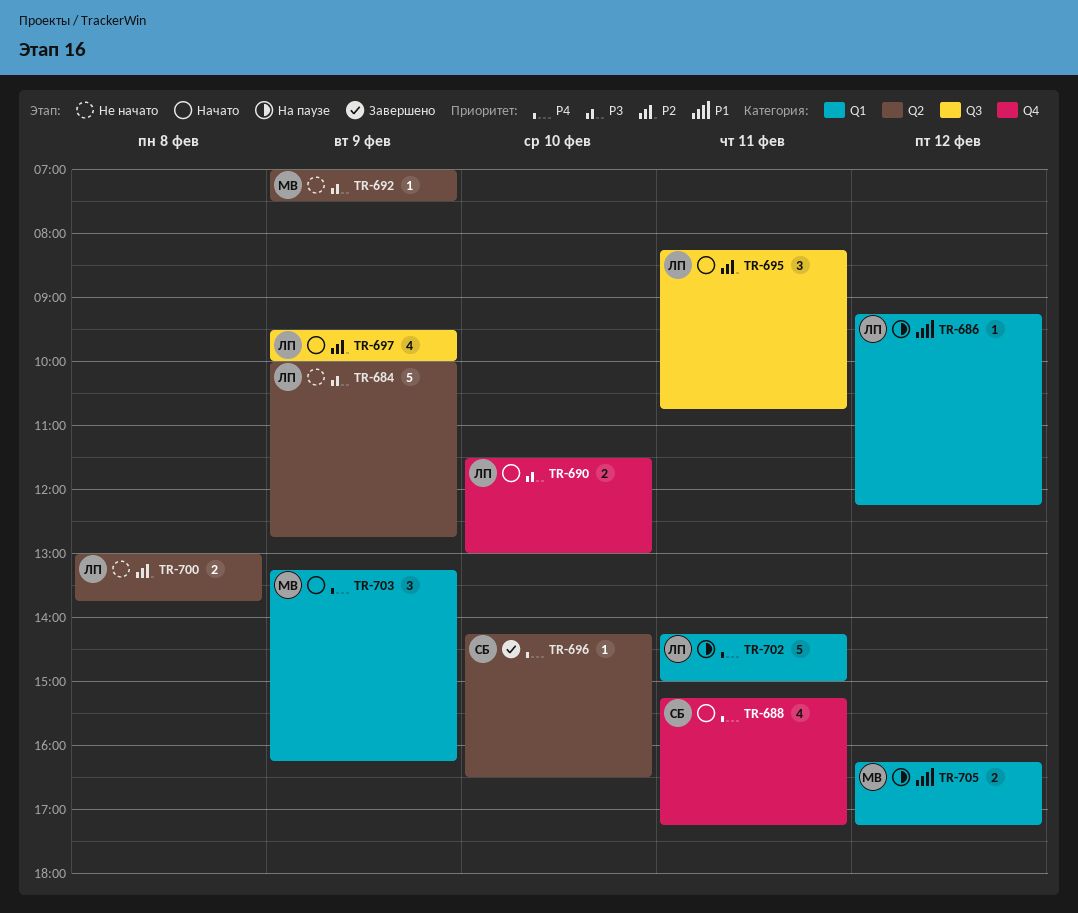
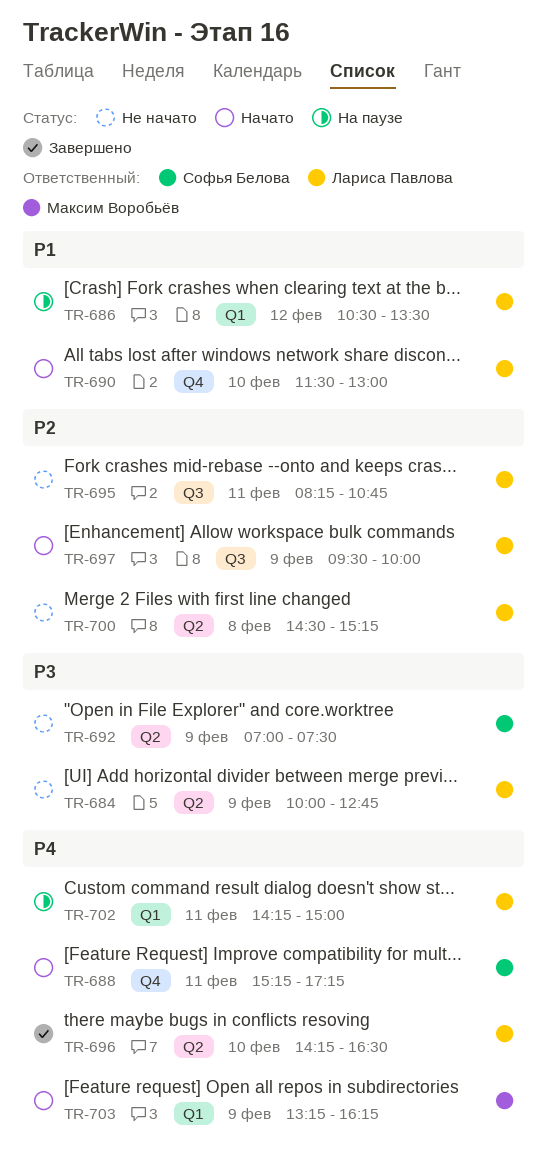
TR-686, begins: 09:15 -> 10:30
TR-686, ends: 12:15 -> 13:30
TR-690, priority: P3 -> P1
TR-692, owner: Максим Воробьёв -> Софья Белова
TR-695, status: Начато -> Не начато
TR-696, owner: Софья Белова -> Лариса Павлова
TR-700, begins: 13:00 -> 14:30
TR-700, ends: 13:45 -> 15:15
TR-705: present -> none

